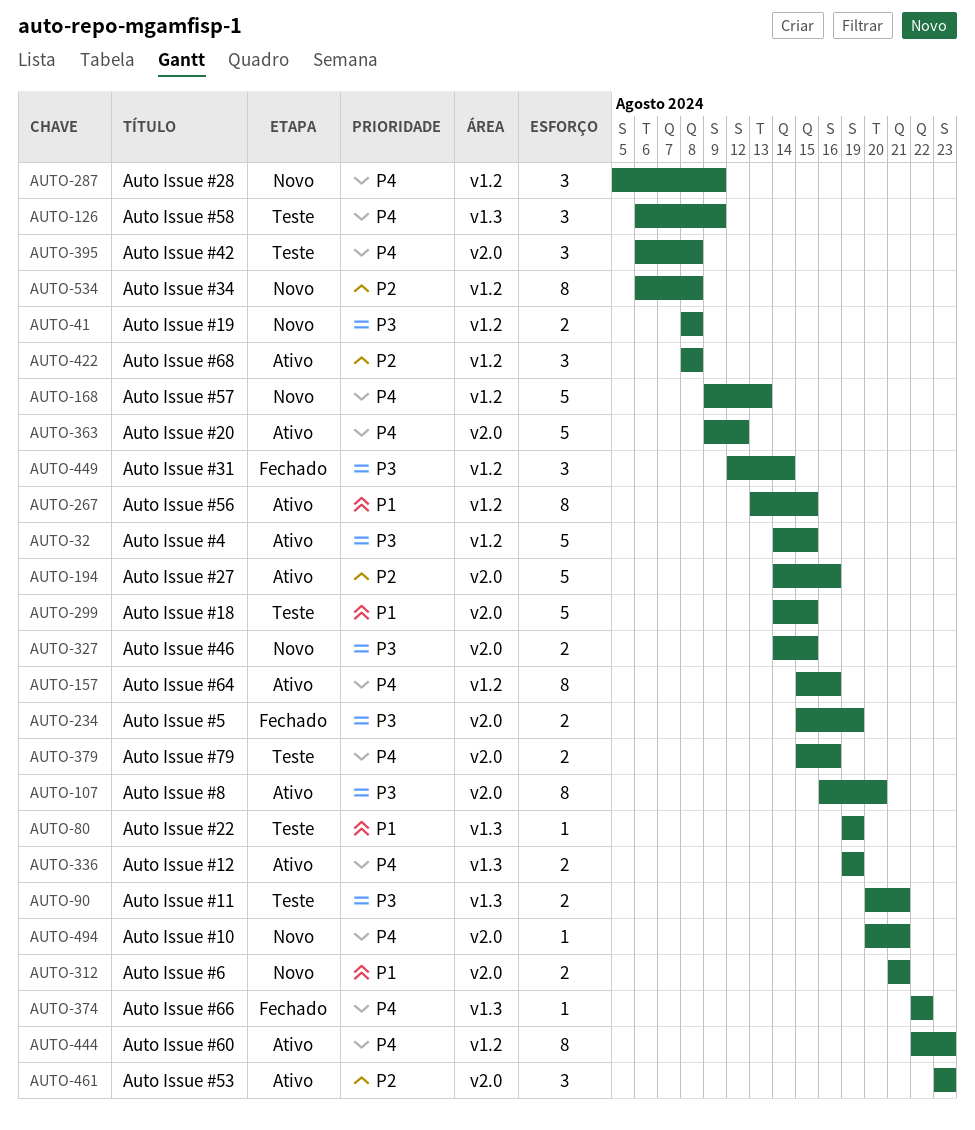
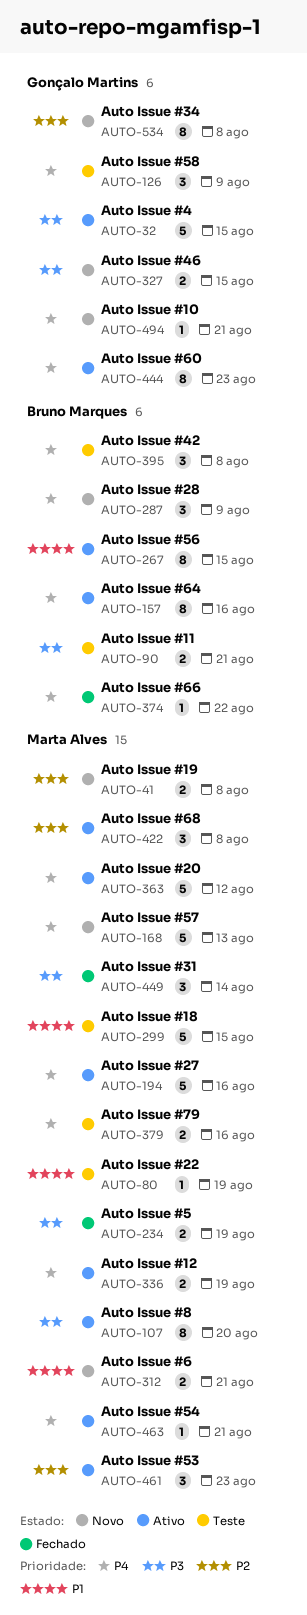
AUTO-41, priority: P3 -> P2
AUTO-194, priority: P2 -> P4
AUTO-463: none -> present

